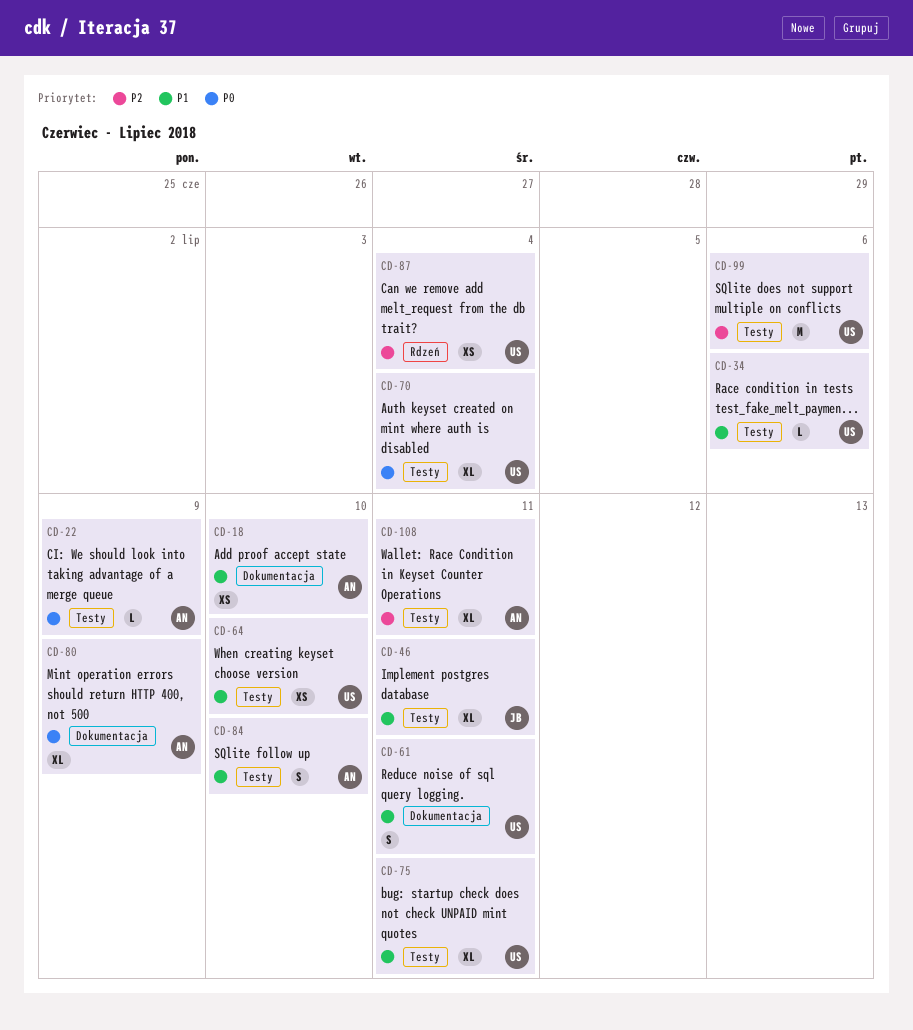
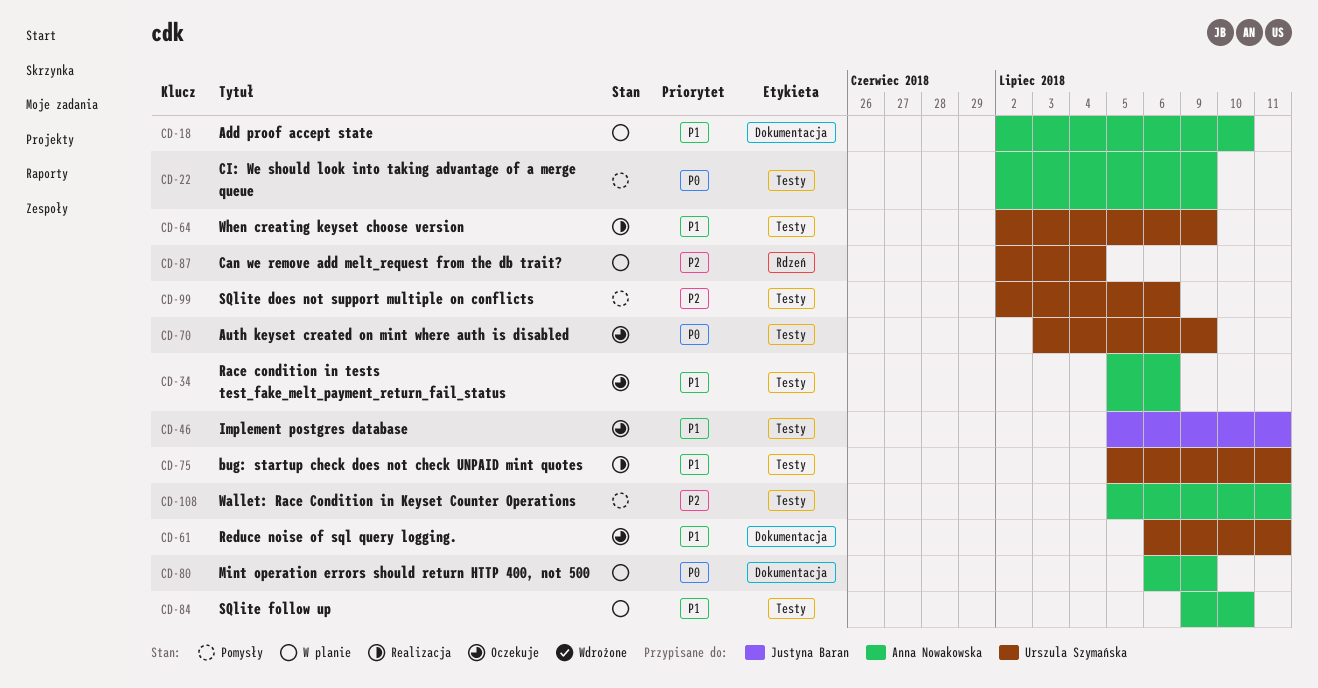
CD-34, owner: Urszula Szymańska -> Anna Nowakowska
CD-64, due: Jul 10 -> Jul 9
CD-70, due: Jul 4 -> Jul 9

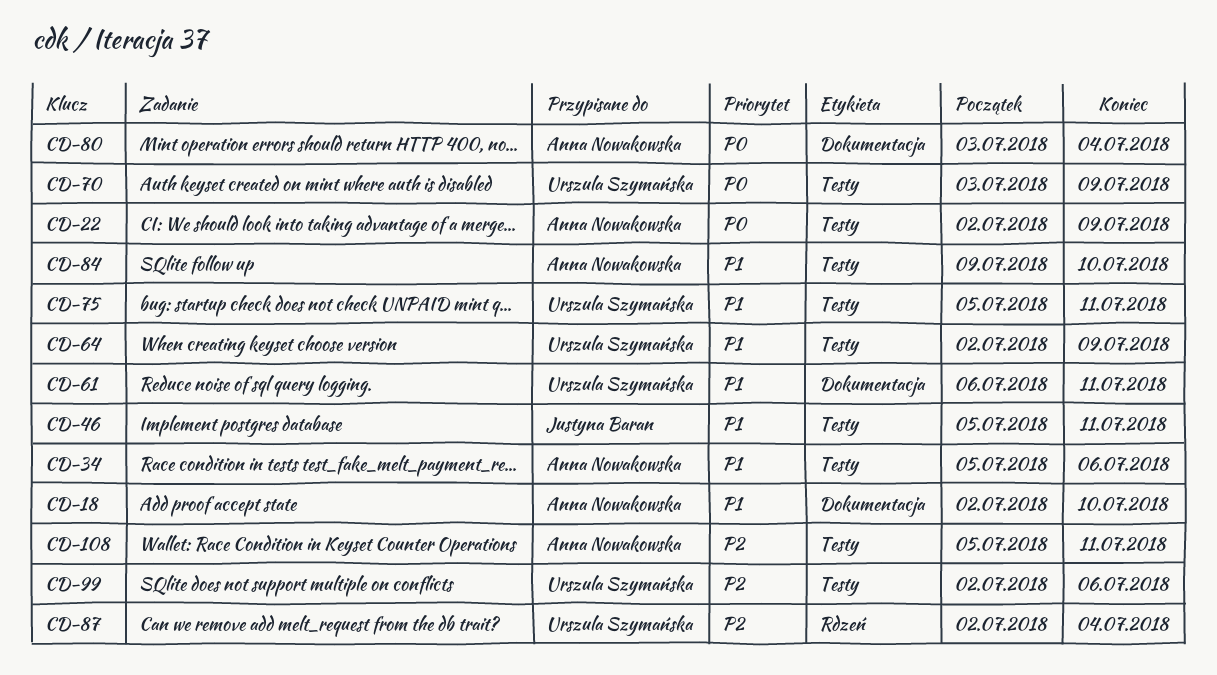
CD-80, start: Jul 6 -> Jul 3
CD-80, due: Jul 9 -> Jul 4

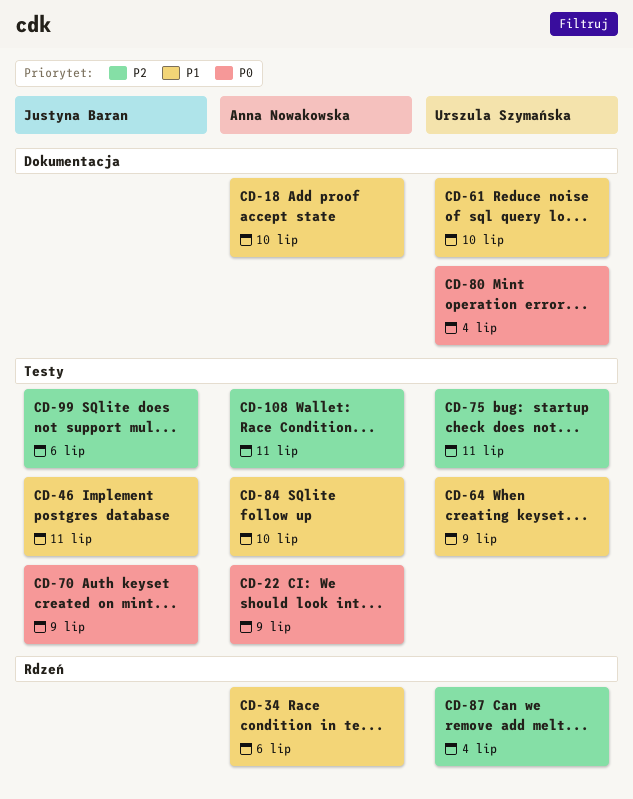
CD-34, label: Testy -> Rdzeń
CD-61, due: Jul 11 -> Jul 10
CD-70, owner: Urszula Szymańska -> Justyna Baran
CD-75, priority: P1 -> P2
CD-80, owner: Anna Nowakowska -> Urszula Szymańska
CD-99, owner: Urszula Szymańska -> Justyna Baran

